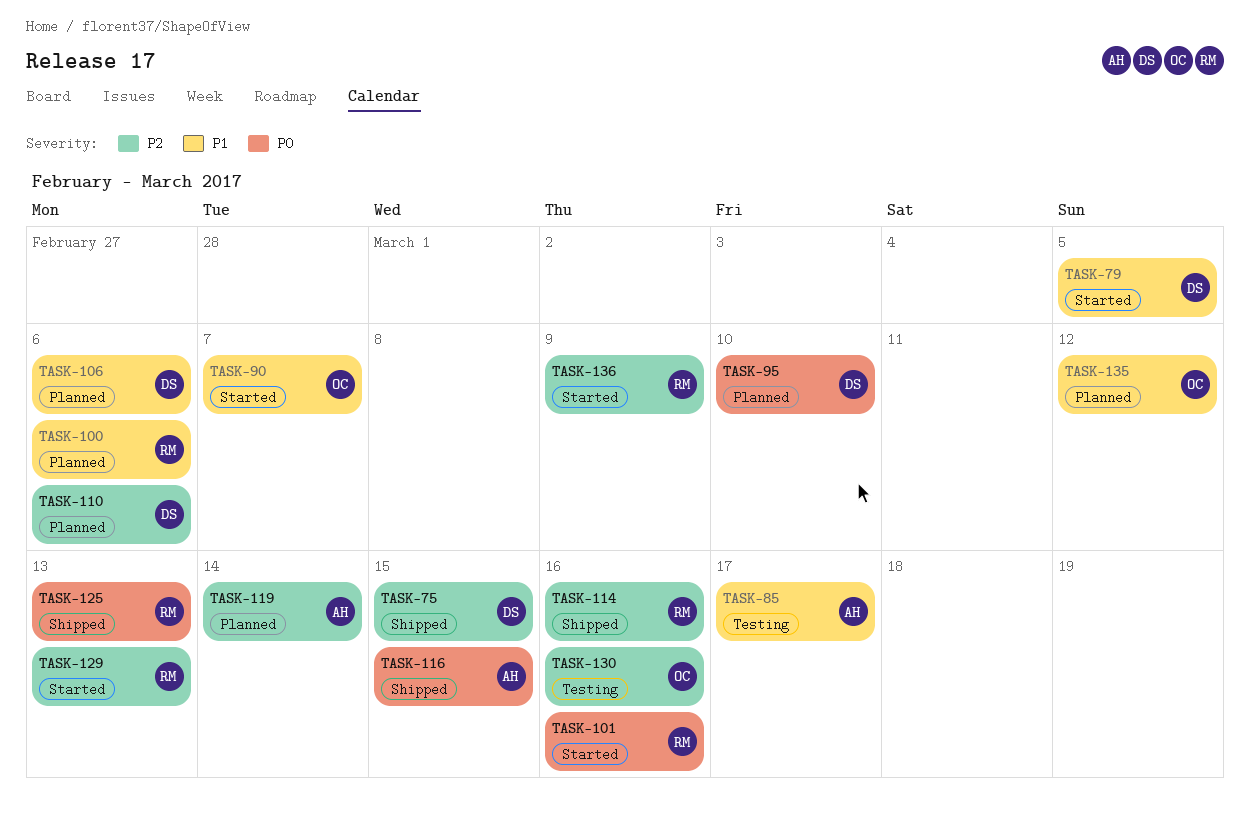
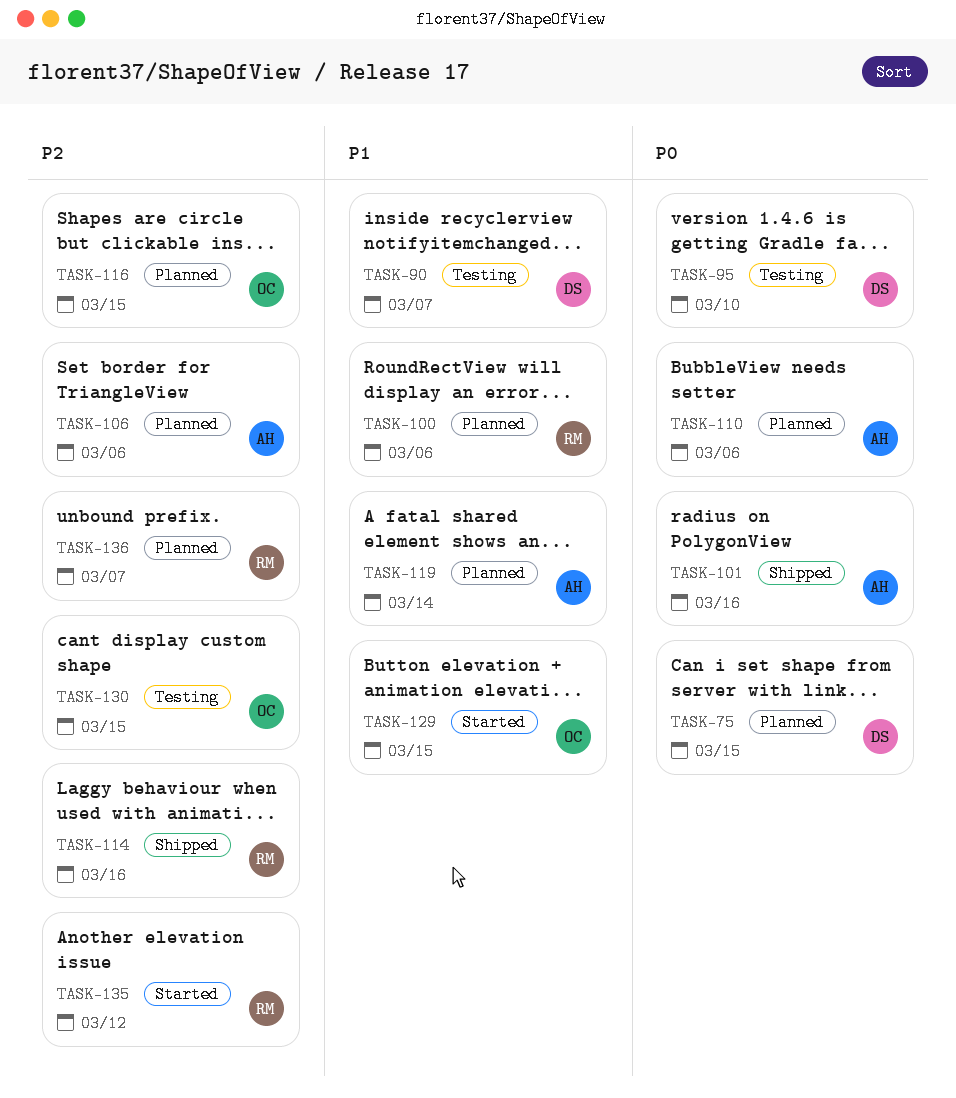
TASK-75, status: Shipped -> Planned
TASK-75, priority: P2 -> P0
TASK-79: present -> none
TASK-85: present -> none
TASK-90, status: Started -> Testing
TASK-90, owner: OC -> DS
TASK-95, status: Planned -> Testing
TASK-101, status: Started -> Shipped
TASK-101, owner: RM -> AH
TASK-106, owner: DS -> AH
TASK-106, priority: P1 -> P2
TASK-110, owner: DS -> AH
TASK-110, priority: P2 -> P0
TASK-116, status: Shipped -> Planned
TASK-116, owner: AH -> OC
TASK-116, priority: P0 -> P2
TASK-119, priority: P2 -> P1
TASK-125: present -> none
TASK-129, owner: RM -> OC
TASK-129, priority: P2 -> P1
TASK-129, due: Mar 13 -> Mar 15
TASK-130, due: Mar 16 -> Mar 15
TASK-135, status: Planned -> Started
TASK-135, owner: OC -> RM
TASK-135, priority: P1 -> P2
TASK-136, status: Started -> Planned
TASK-136, due: Mar 9 -> Mar 7

